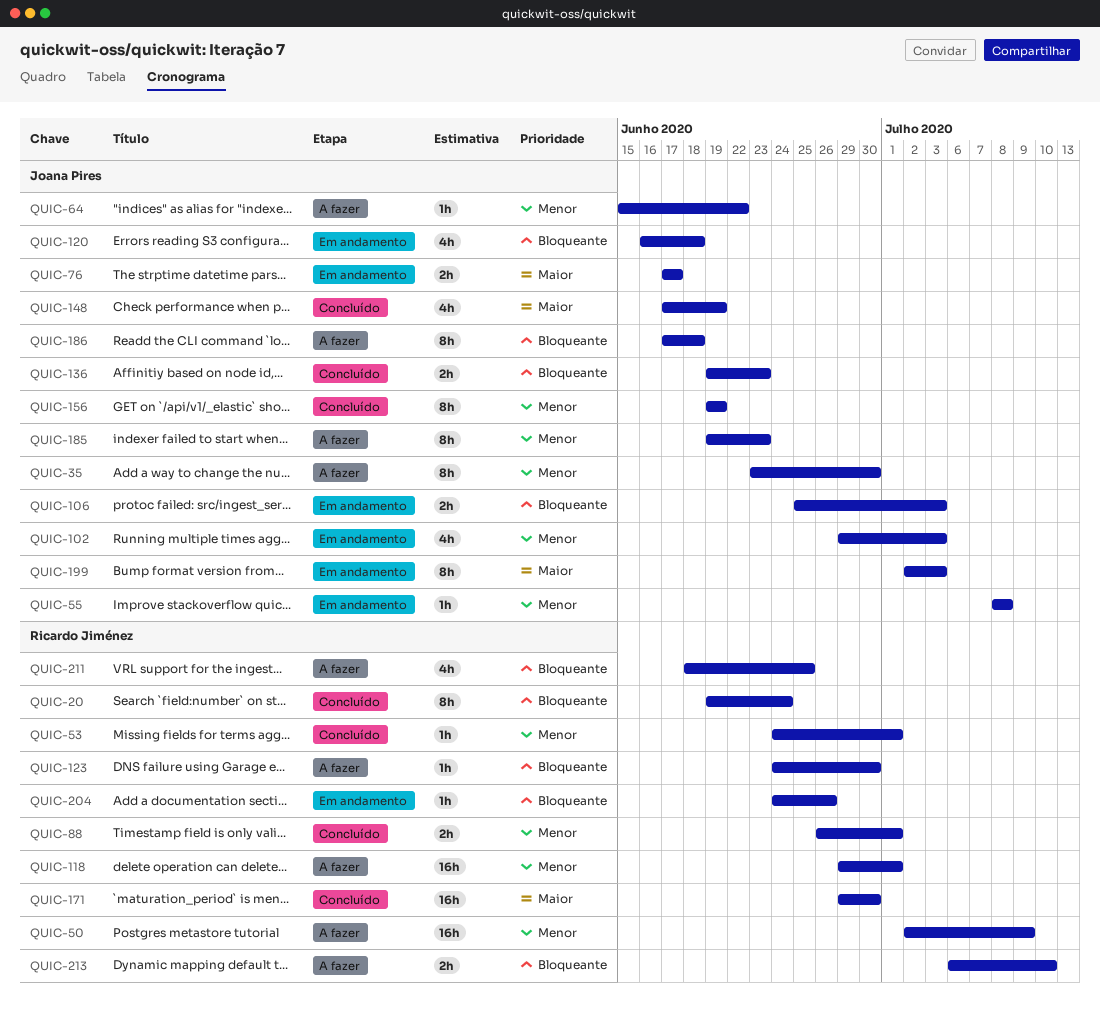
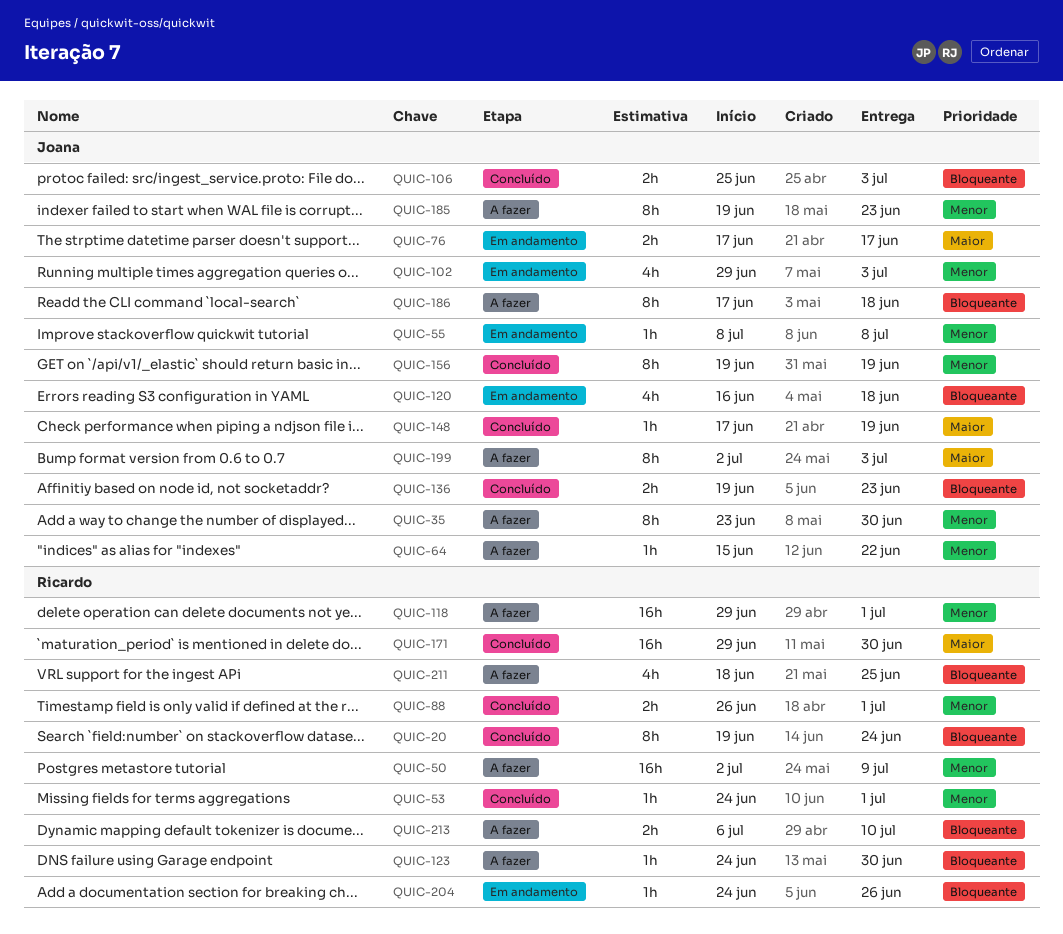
QUIC-106, status: Em andamento -> Concluído
QUIC-148, estimate: 4h -> 1h
QUIC-199, status: Em andamento -> A fazer

